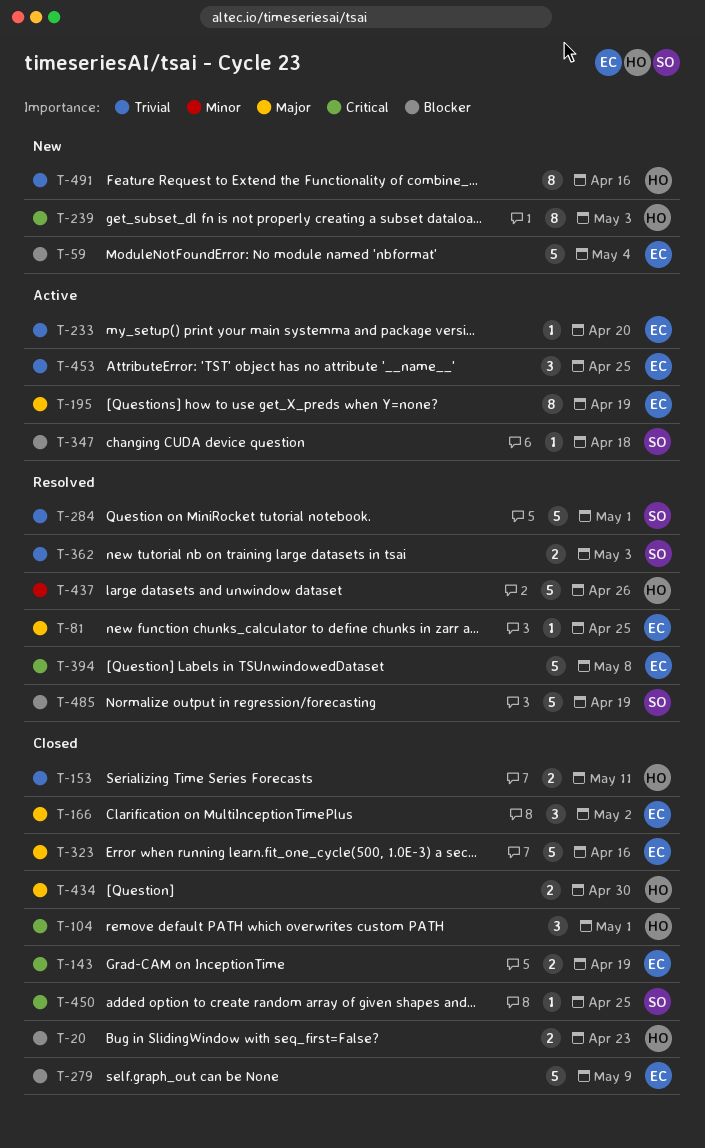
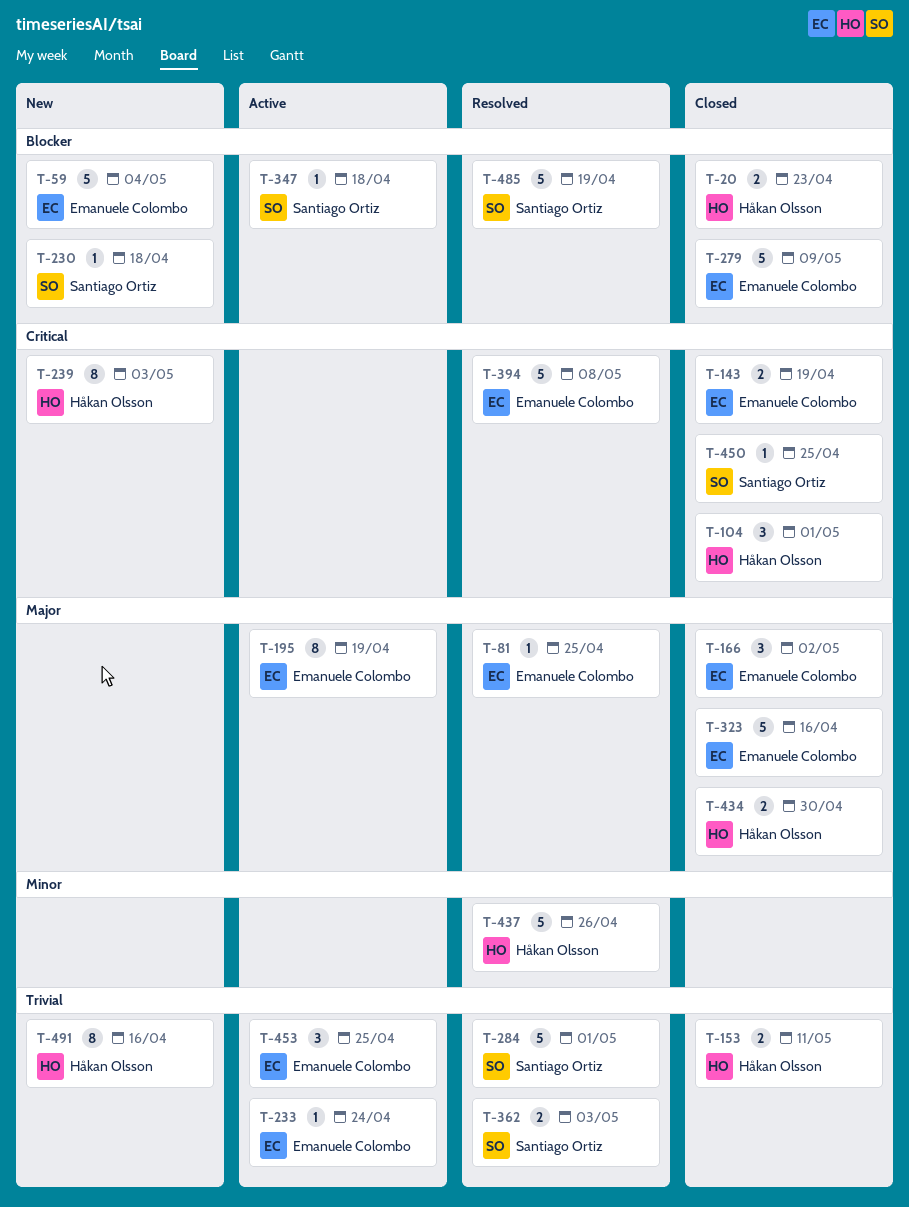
T-230: none -> present
T-233, due: Apr 20 -> Apr 24

